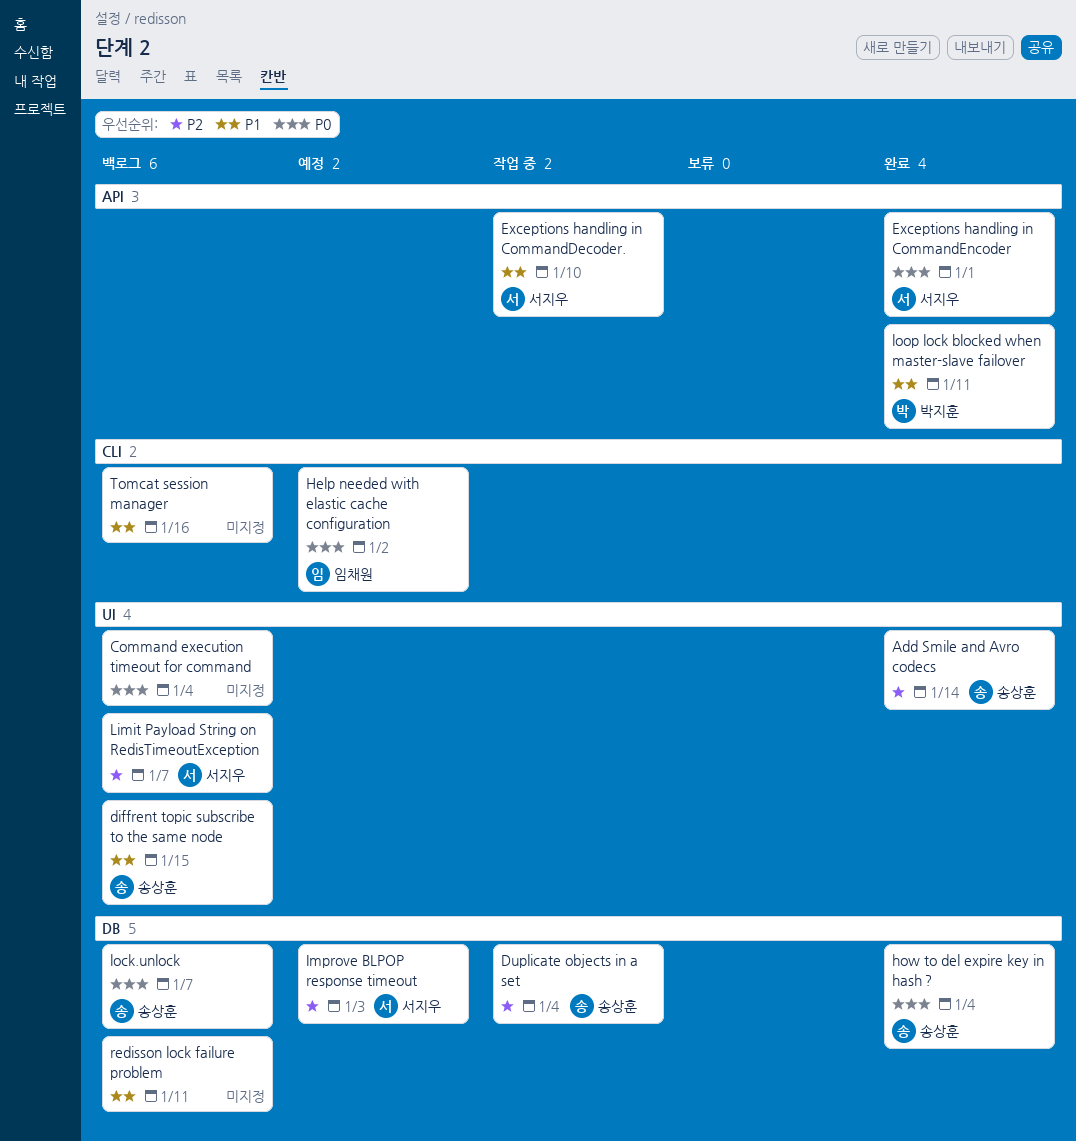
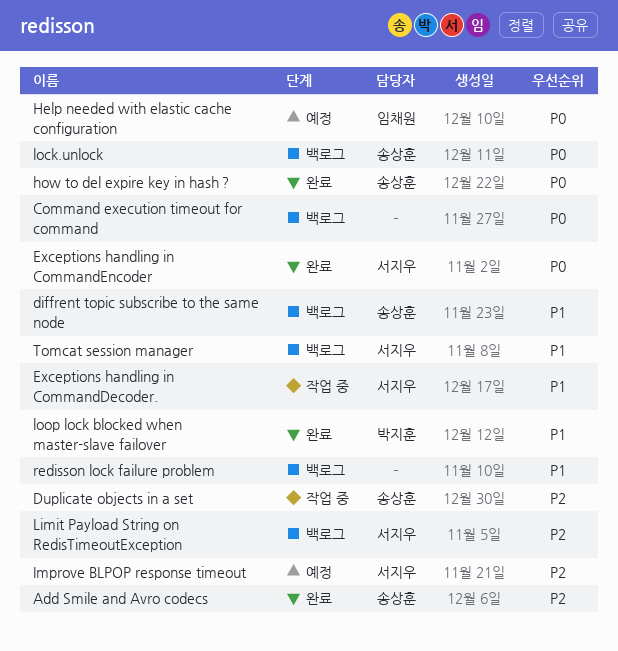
Tomcat session manager, owner: none -> 서지우

